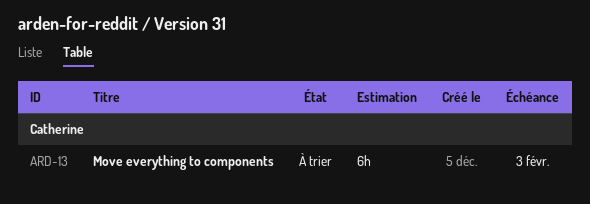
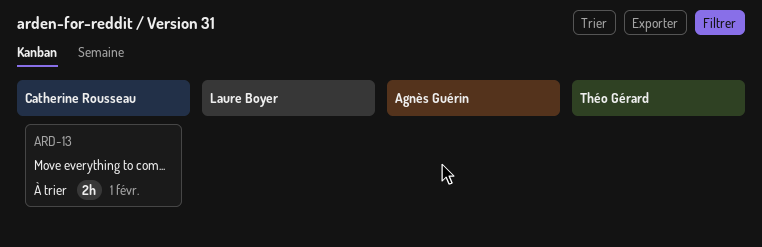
ARD-13, estimate: 6h -> 2h
ARD-13, due: Feb 3 -> Feb 1

